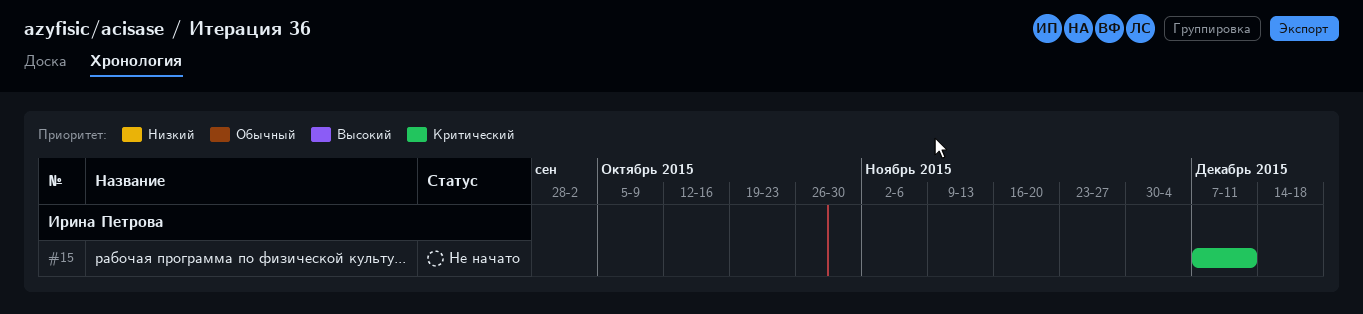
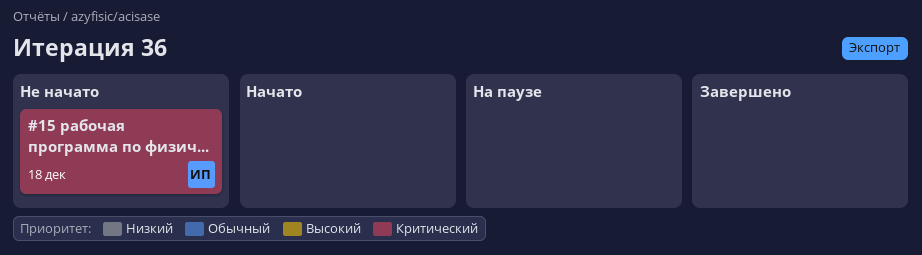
#15, due: Dec 11 -> Dec 18

